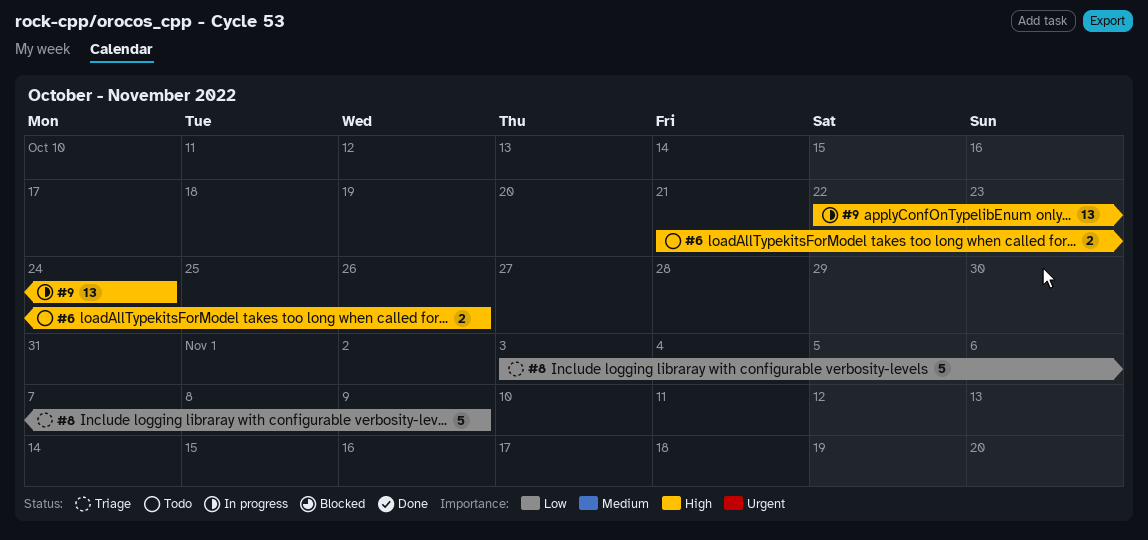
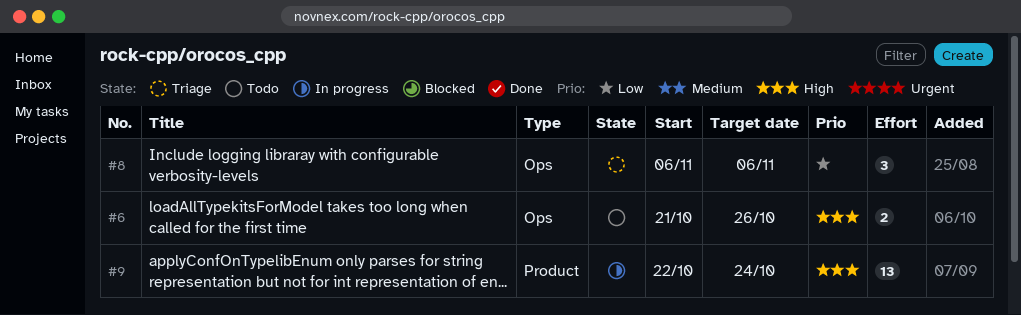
#8, estimate: 5 -> 3
#8, start: Nov 3 -> Nov 6
#8, due: Nov 9 -> Nov 6

